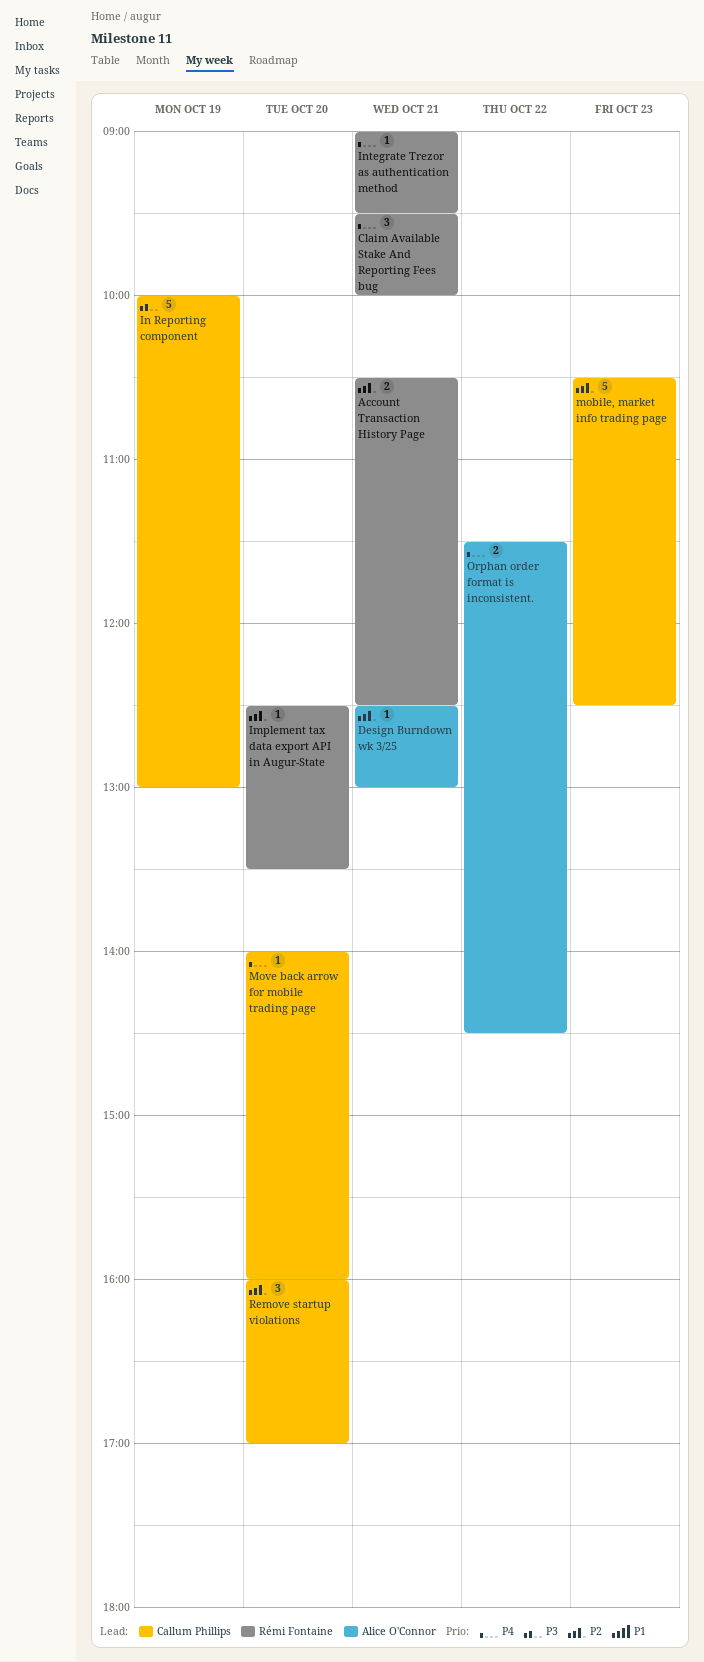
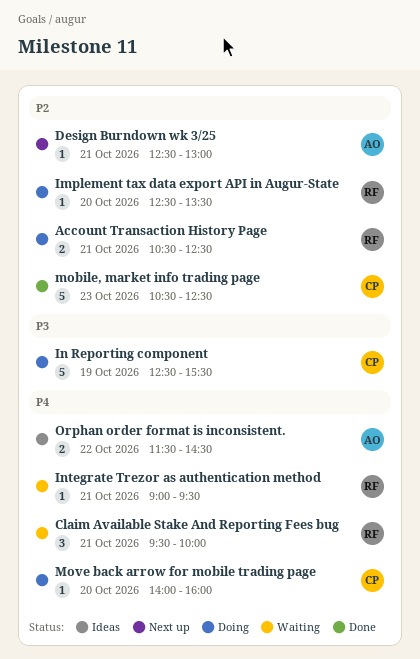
In Reporting component, begins: 10:00 -> 12:30
In Reporting component, ends: 13:00 -> 15:30
Remove startup violations: present -> none

